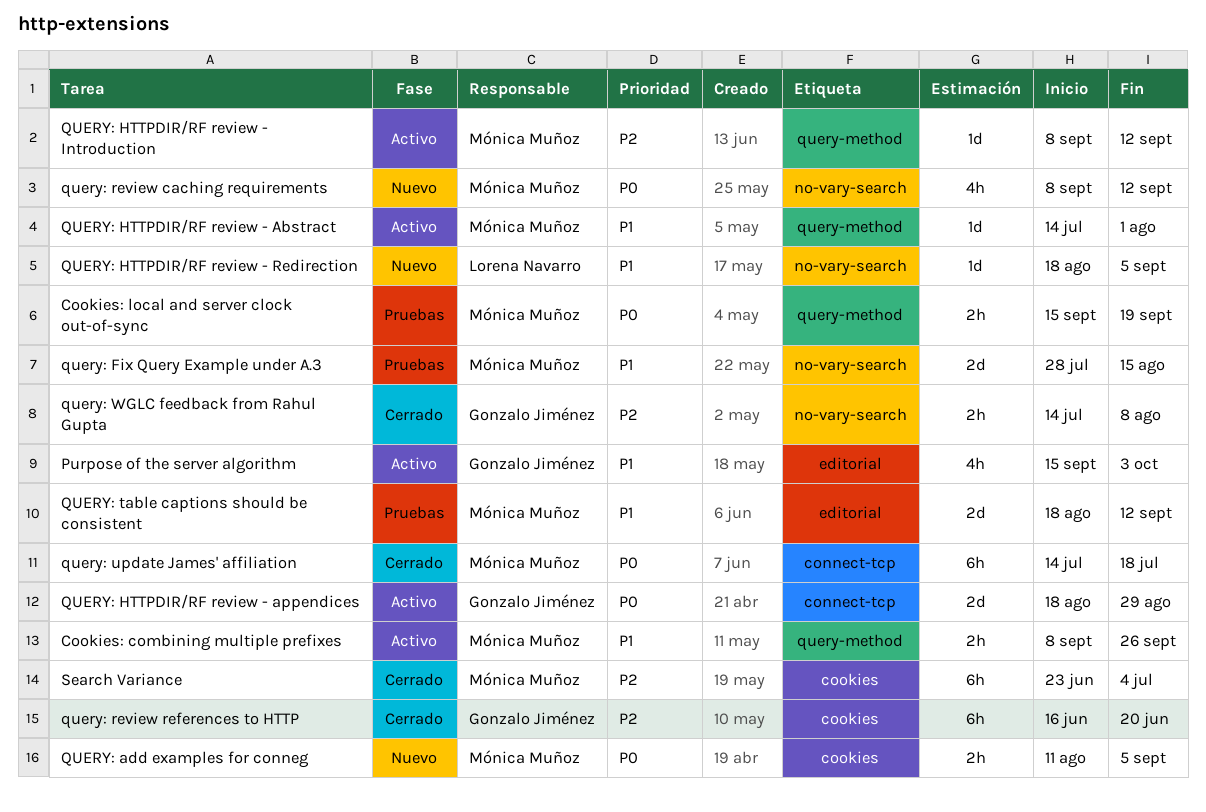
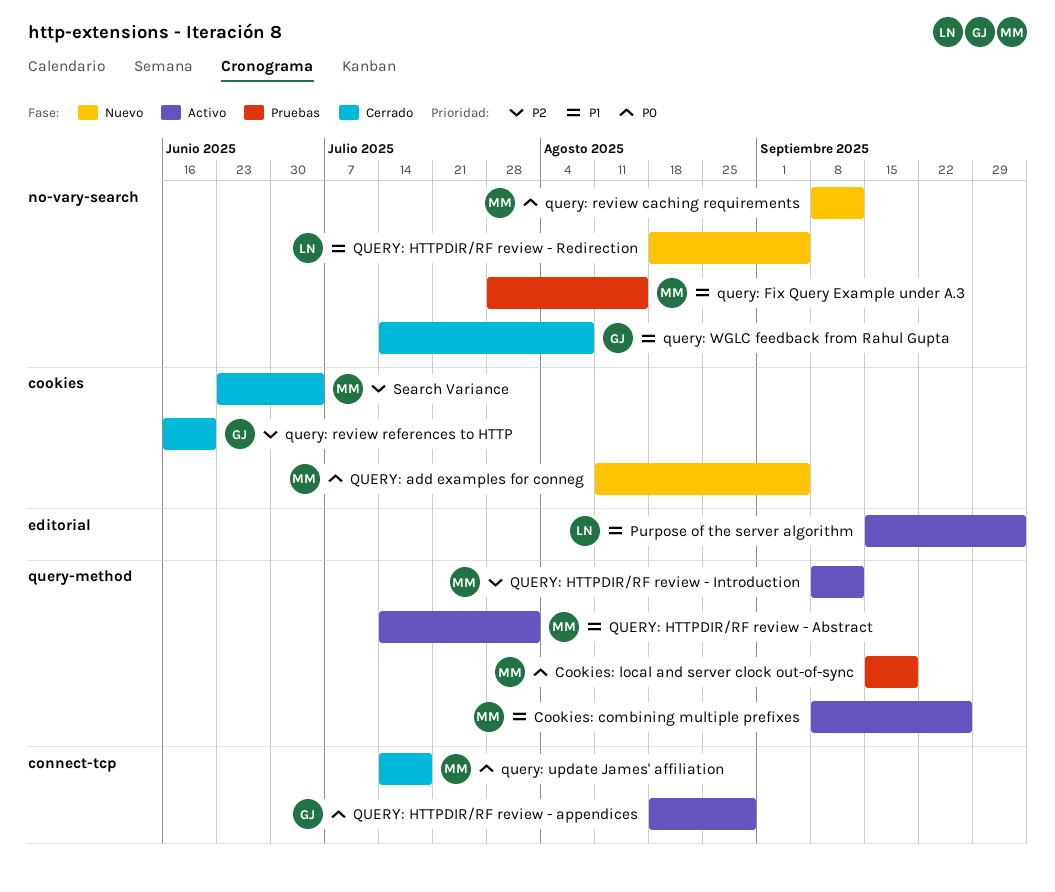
Purpose of the server algorithm, owner: Gonzalo Jiménez -> Lorena Navarro
QUERY: table captions should be consistent: present -> none
query: WGLC feedback from Rahul Gupta, priority: P2 -> P1

